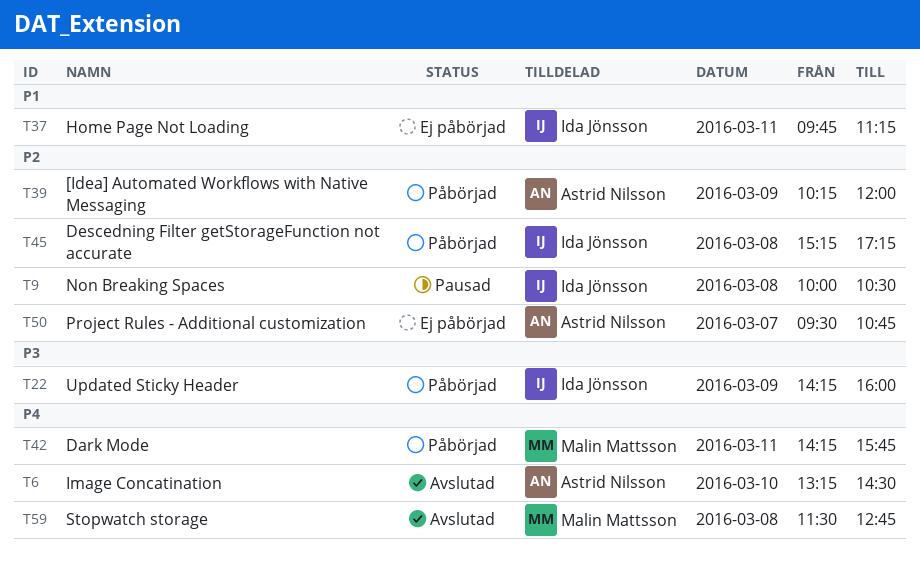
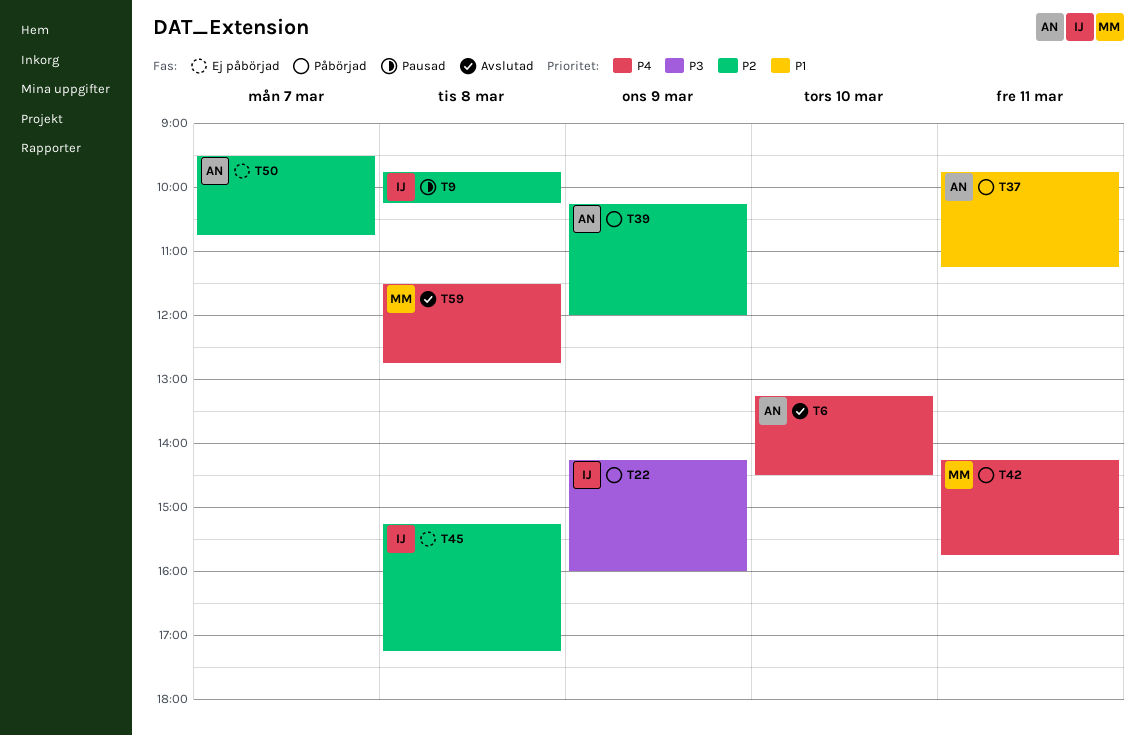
T9, begins: 10:00 -> 09:45
T9, ends: 10:30 -> 10:15
T37, status: Ej påbörjad -> Påbörjad
T37, owner: Ida Jönsson -> Astrid Nilsson
T45, status: Påbörjad -> Ej påbörjad

